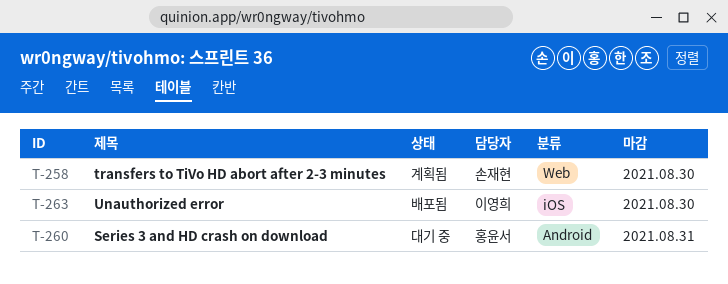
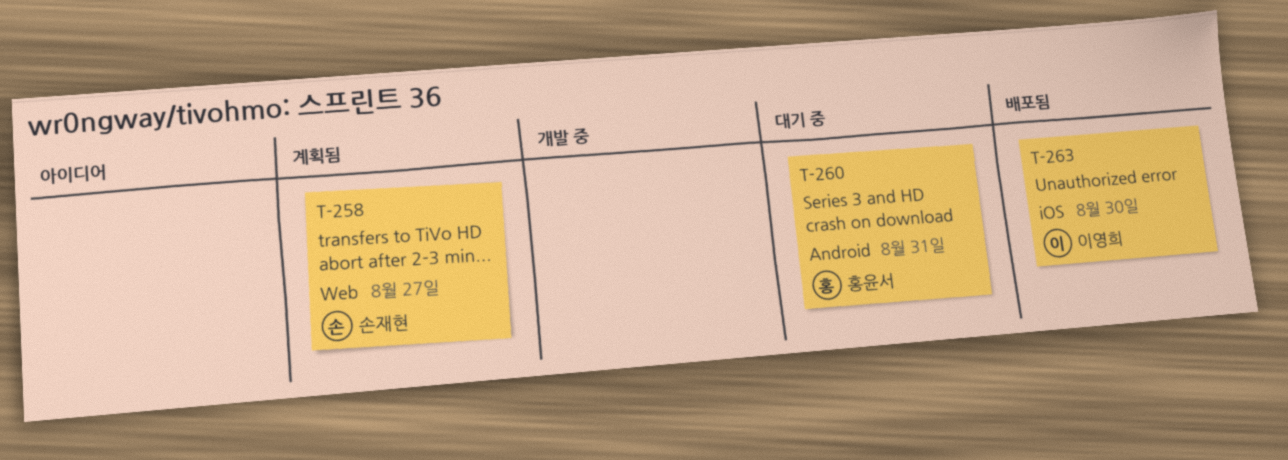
T-258, due: Aug 30 -> Aug 27

